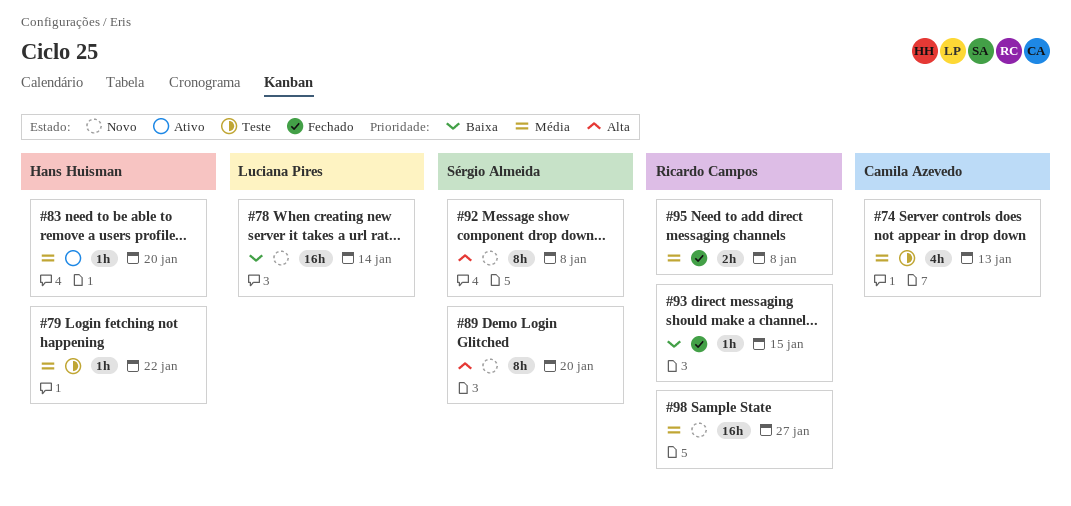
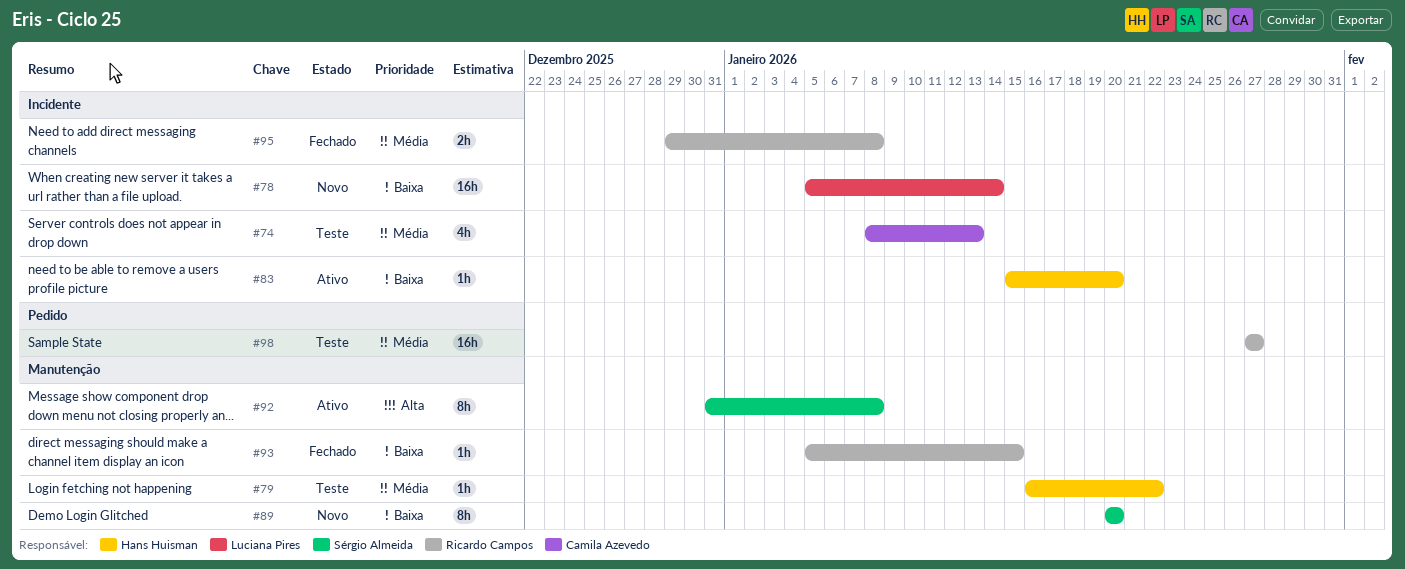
#83, priority: Média -> Baixa
#89, priority: Alta -> Baixa
#92, status: Novo -> Ativo
#98, status: Novo -> Teste

